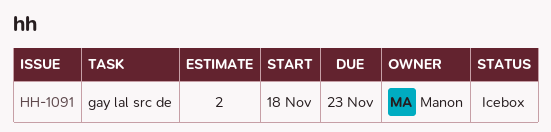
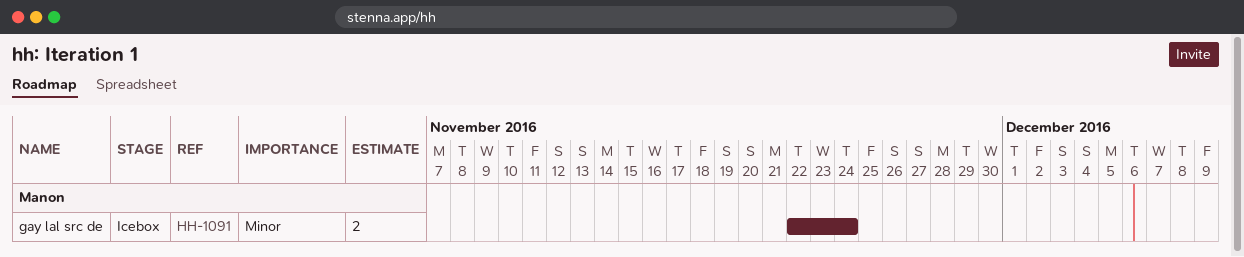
HH-1091, start: Nov 18 -> Nov 22
HH-1091, due: Nov 23 -> Nov 24

